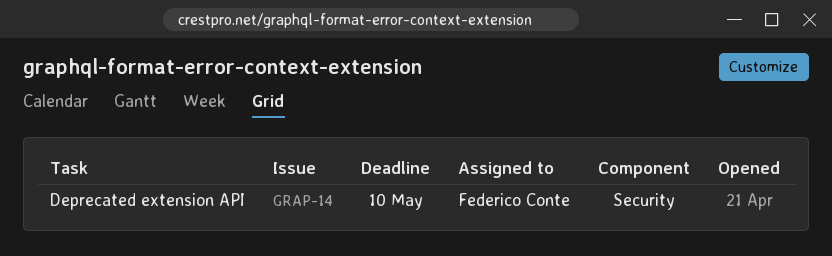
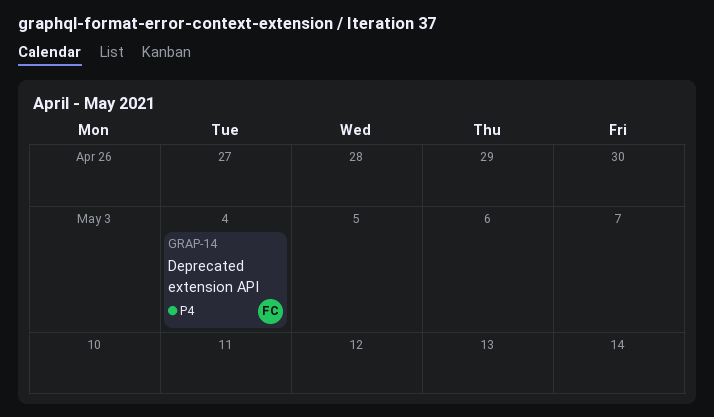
GRAP-14, due: May 10 -> May 4

